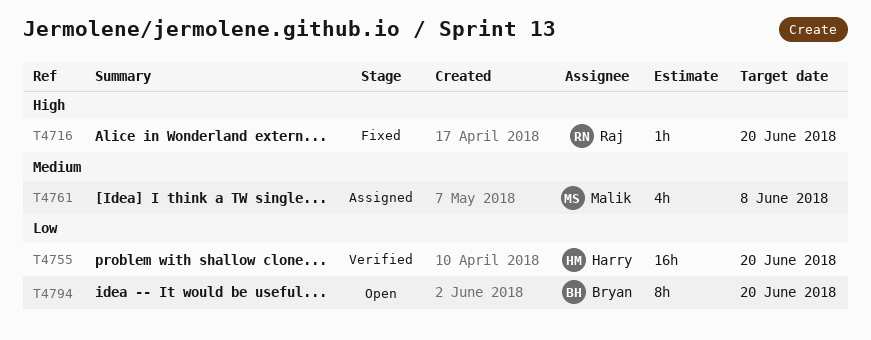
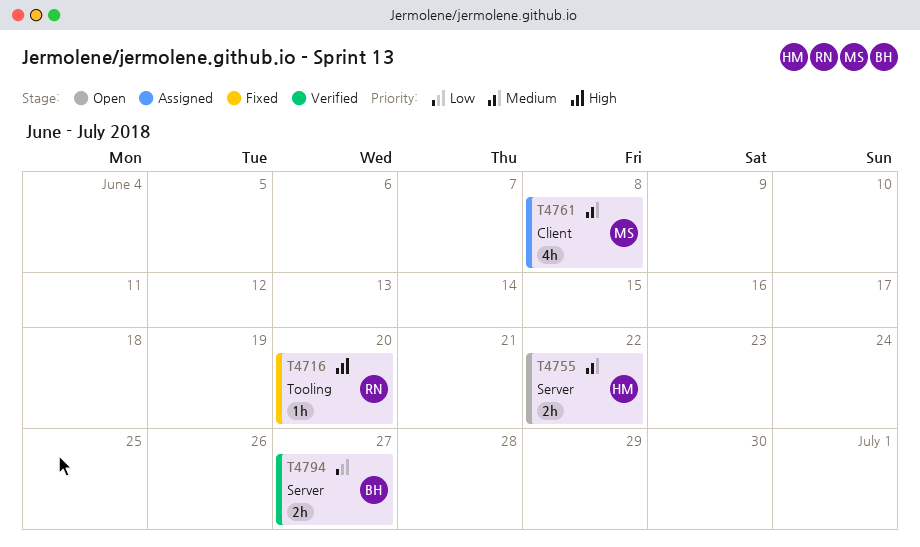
T4755, status: Verified -> Open
T4755, priority: Low -> Medium
T4755, estimate: 16h -> 2h
T4755, due: Jun 20 -> Jun 22
T4794, status: Open -> Verified
T4794, estimate: 8h -> 2h
T4794, due: Jun 20 -> Jun 27

